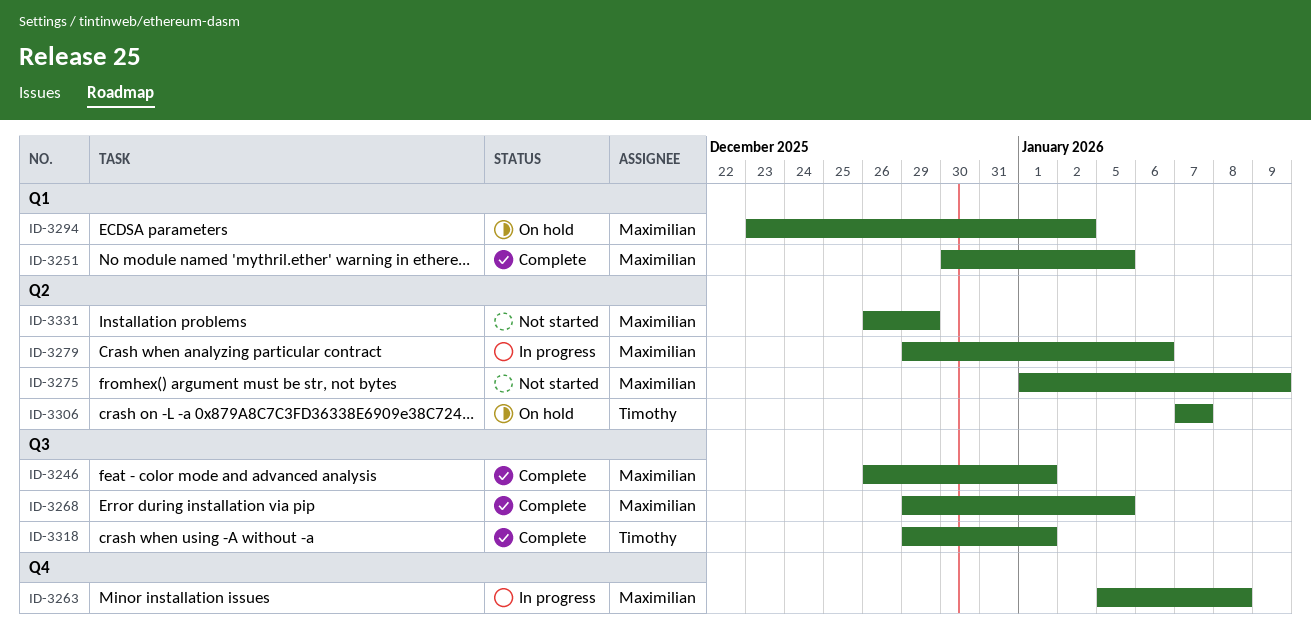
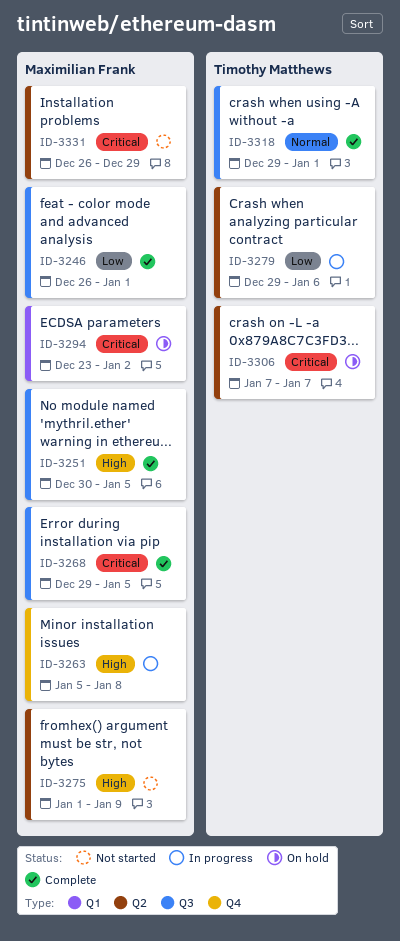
ID-3251, label: Q1 -> Q3
ID-3279, owner: Maximilian Frank -> Timothy Matthews

